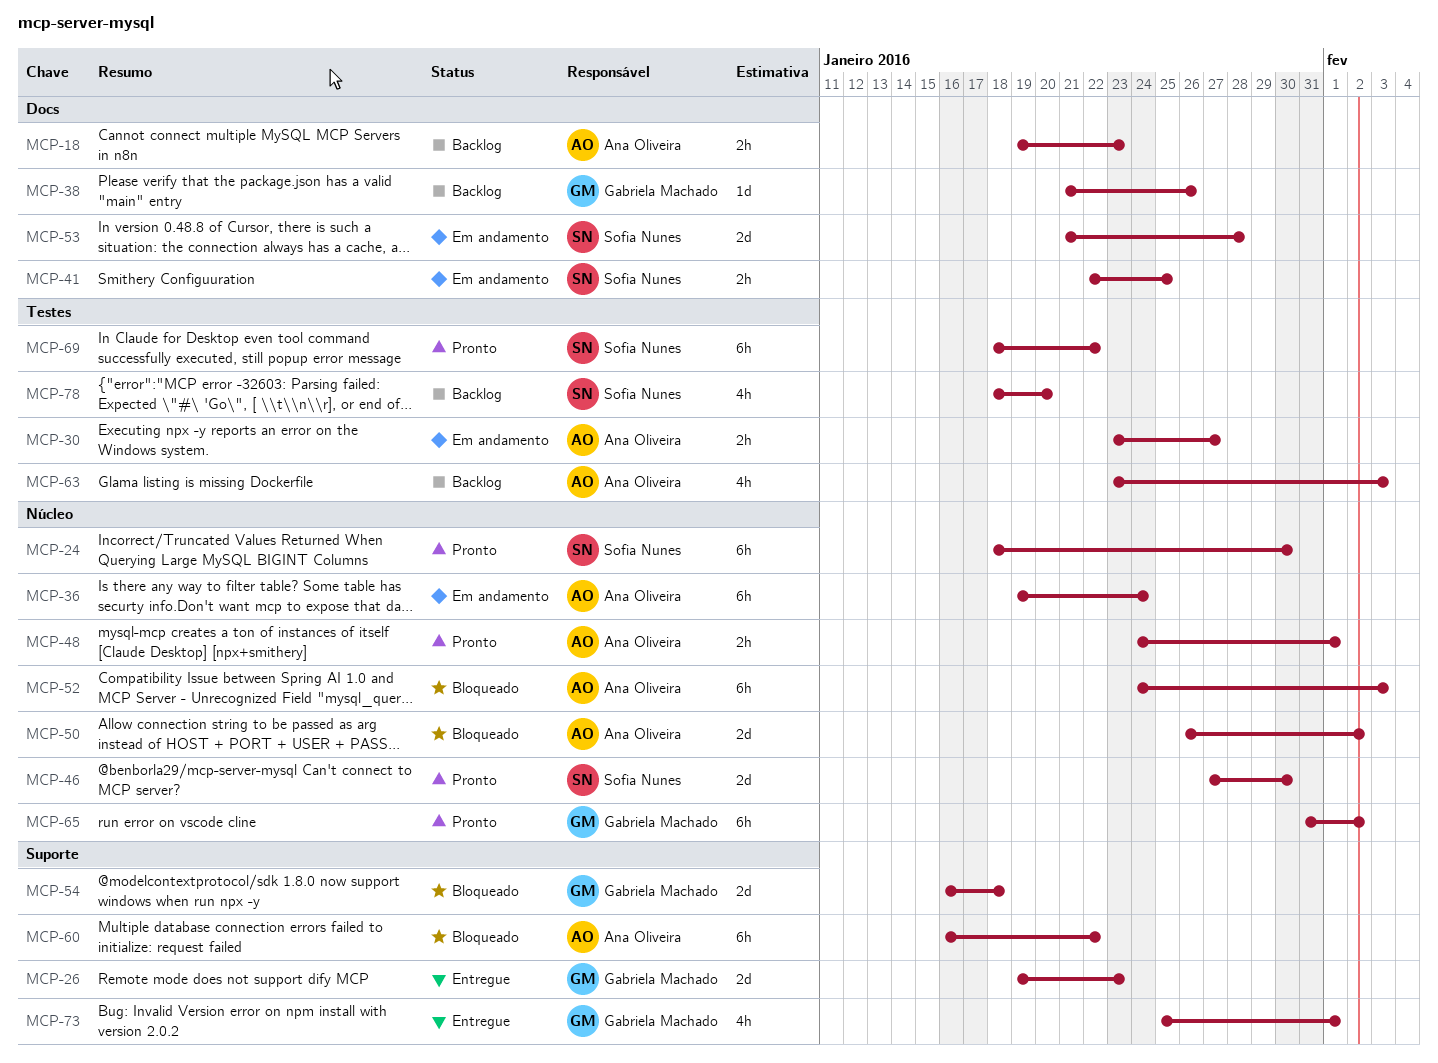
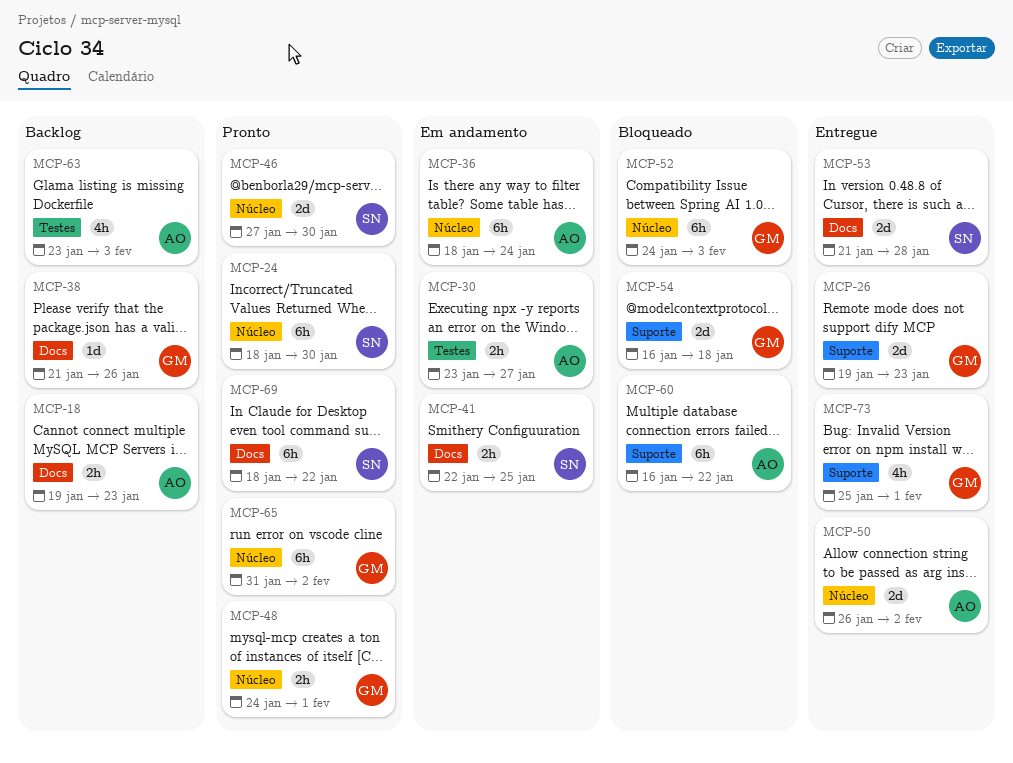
MCP-36, start: Jan 19 -> Jan 18
MCP-48, owner: Ana Oliveira -> Gabriela Machado
MCP-50, status: Bloqueado -> Entregue
MCP-52, owner: Ana Oliveira -> Gabriela Machado
MCP-53, status: Em andamento -> Entregue
MCP-69, label: Testes -> Docs
MCP-78: present -> none

